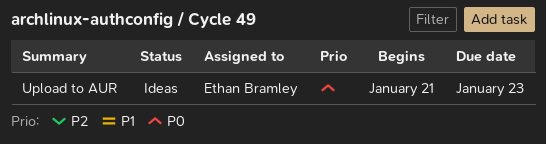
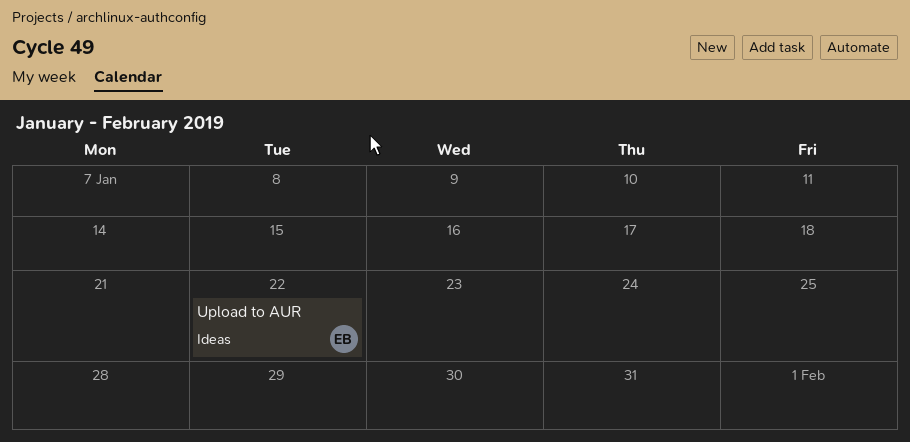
Upload to AUR, due: Jan 23 -> Jan 22

